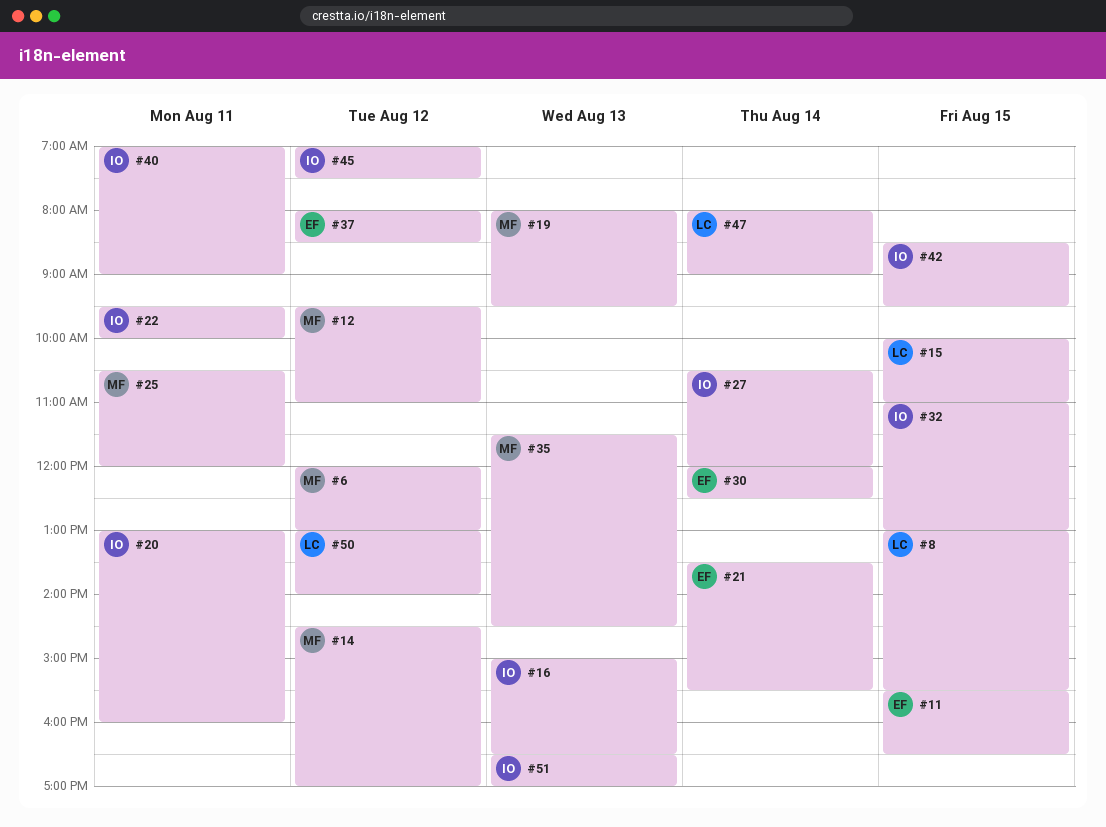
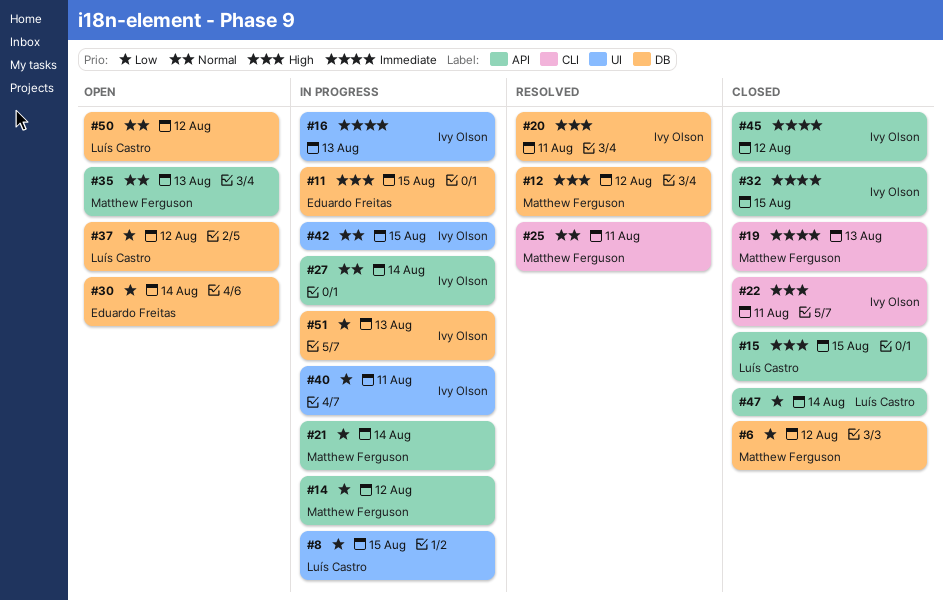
#21, owner: Eduardo Freitas -> Matthew Ferguson
#37, owner: Eduardo Freitas -> Luís Castro

